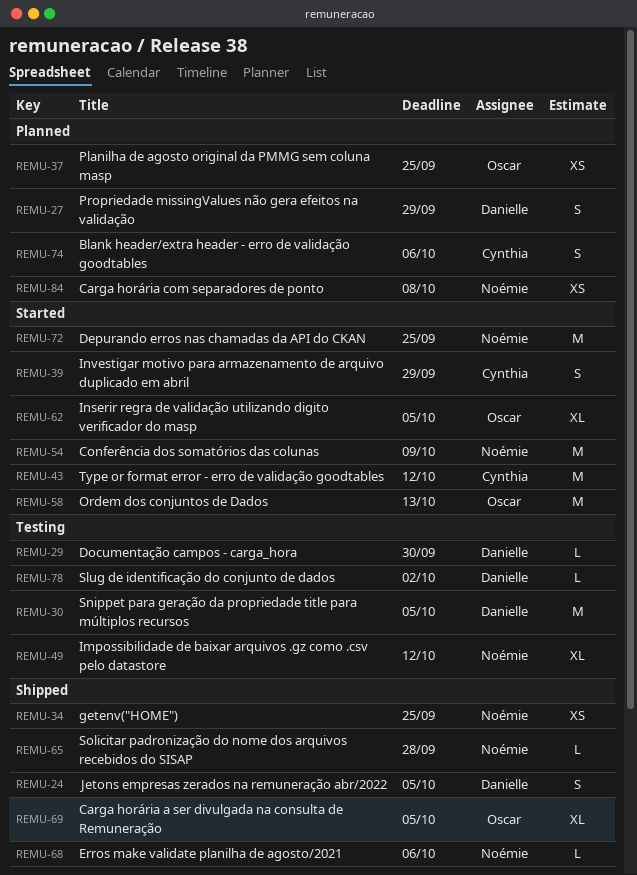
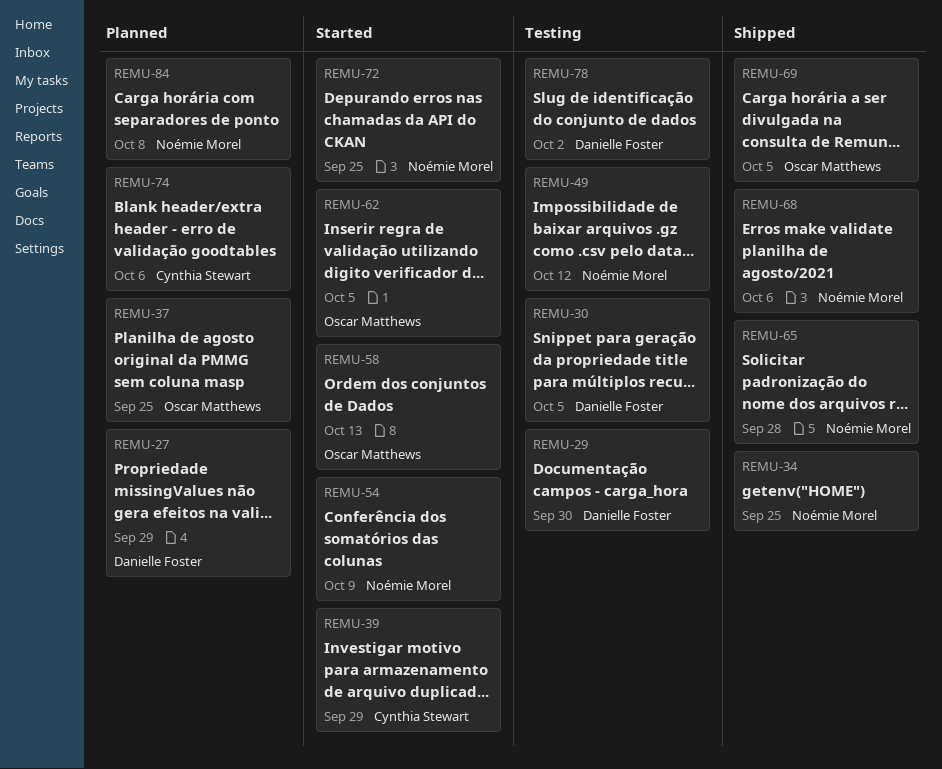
REMU-24: present -> none
REMU-43: present -> none

